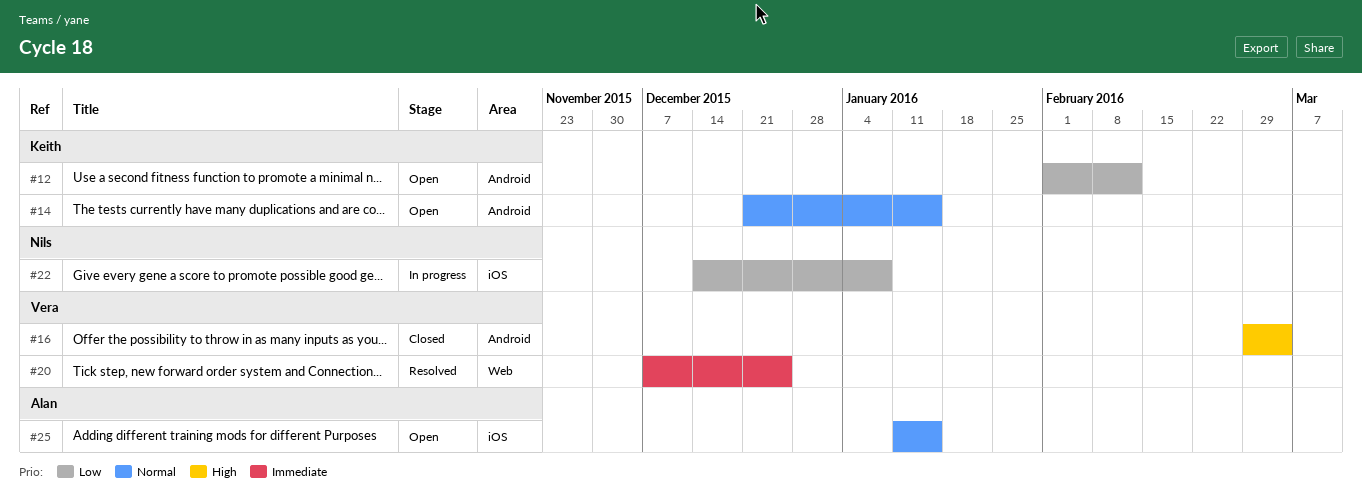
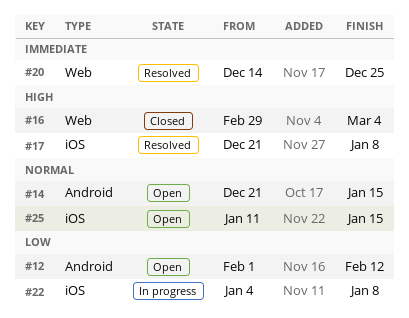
#16, label: Android -> Web
#17: none -> present
#20, start: Dec 7 -> Dec 14
#22, start: Dec 14 -> Jan 4

